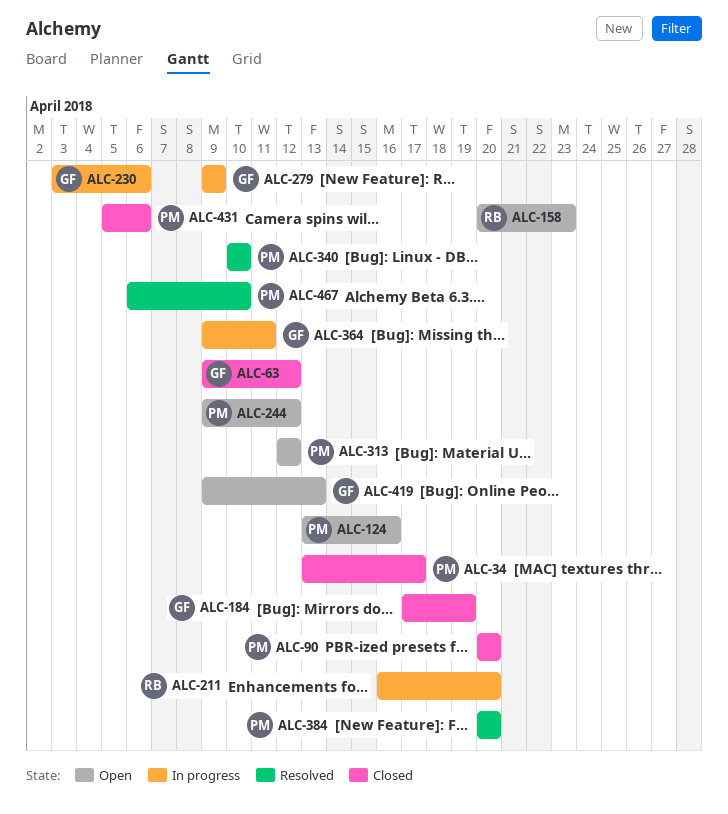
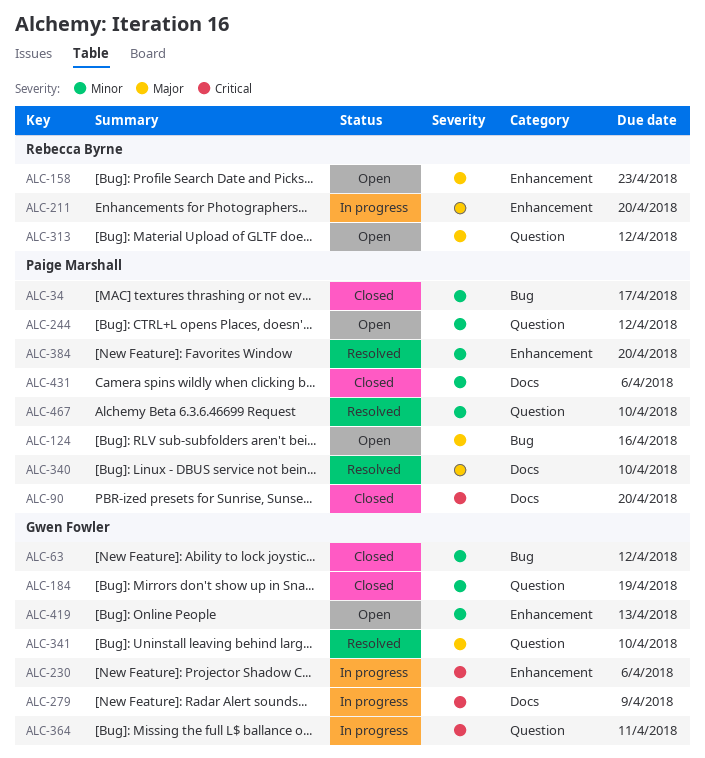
ALC-313, owner: Paige Marshall -> Rebecca Byrne
ALC-341: none -> present

